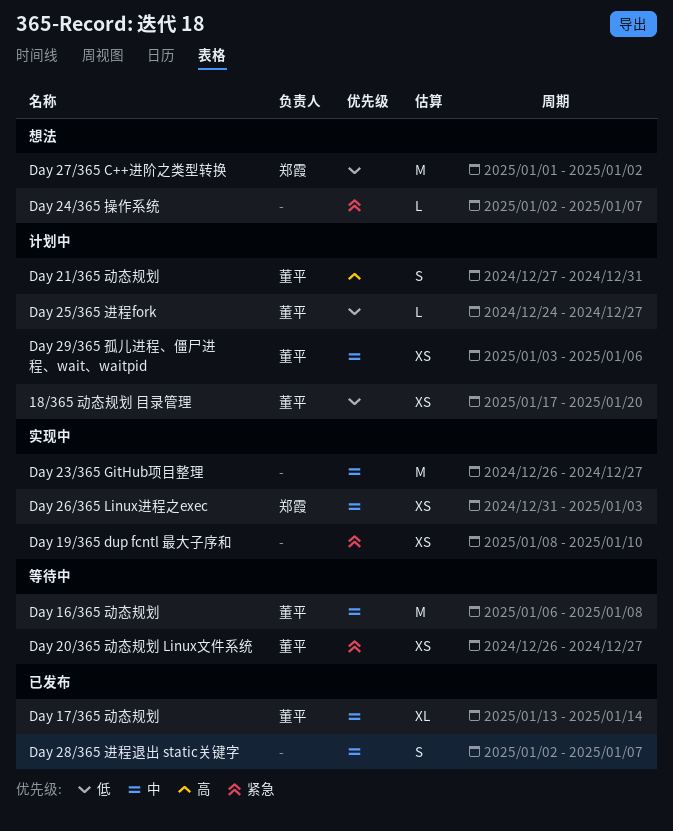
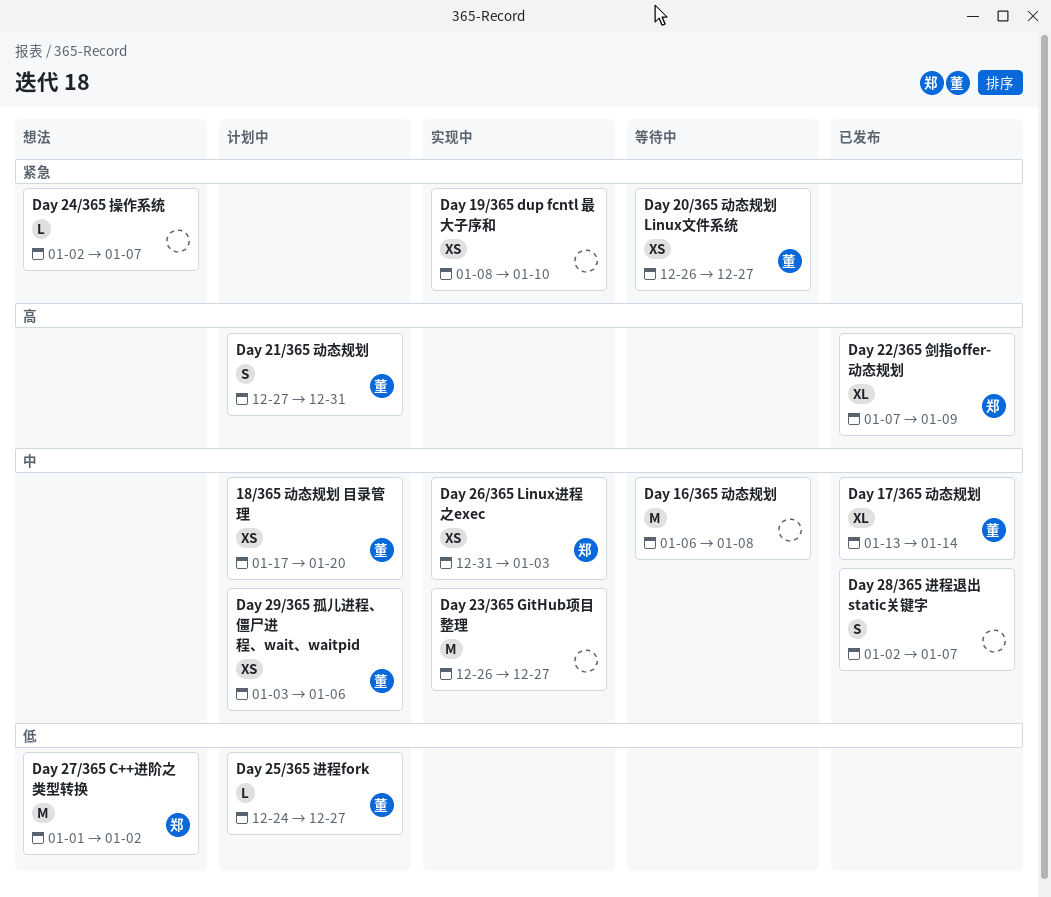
18/365 动态规划 目录管理, priority: 低 -> 中
Day 16/365 动态规划, owner: 董平 -> none
Day 22/365 剑指offer-动态规划: none -> present

